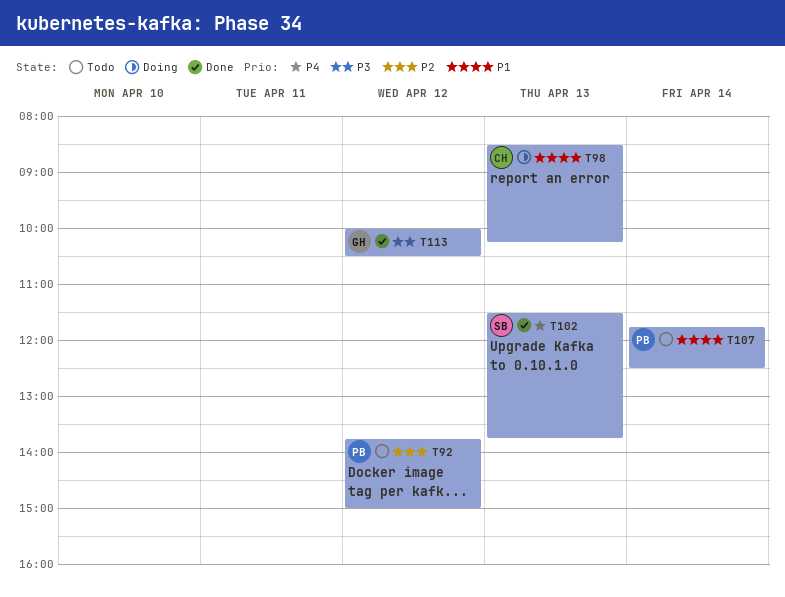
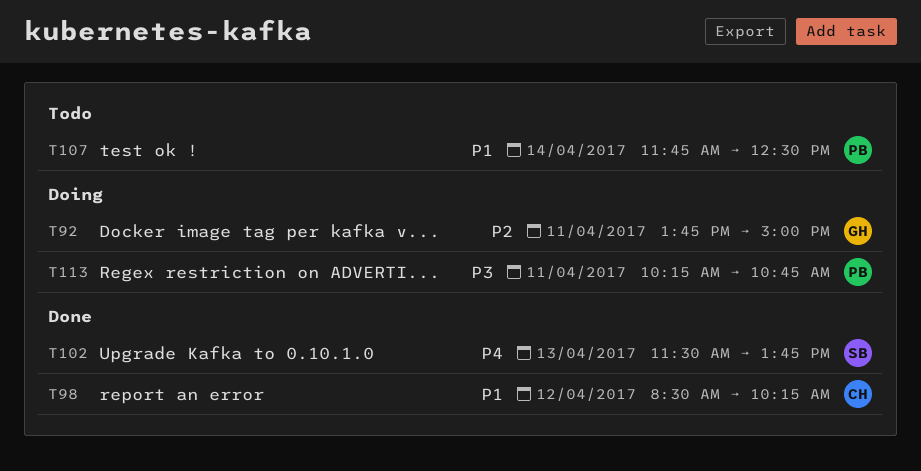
T92, status: Todo -> Doing
T92, owner: PB -> GH
T92, day: Apr 12 -> Apr 11
T98, status: Doing -> Done
T98, day: Apr 13 -> Apr 12
T113, status: Done -> Doing
T113, owner: GH -> PB
T113, day: Apr 12 -> Apr 11
T113, begins: 10:00 -> 10:15
T113, ends: 10:30 -> 10:45

